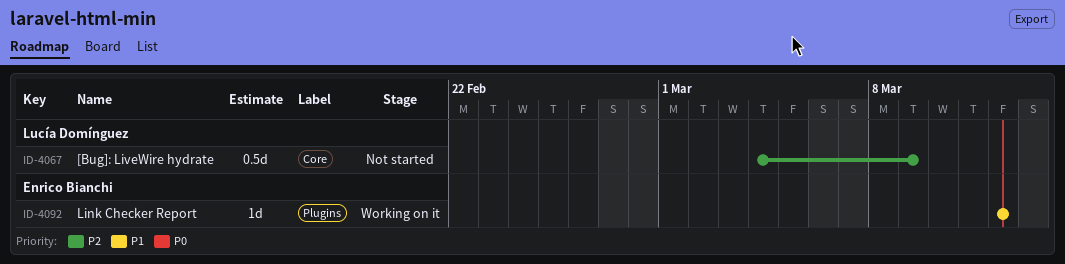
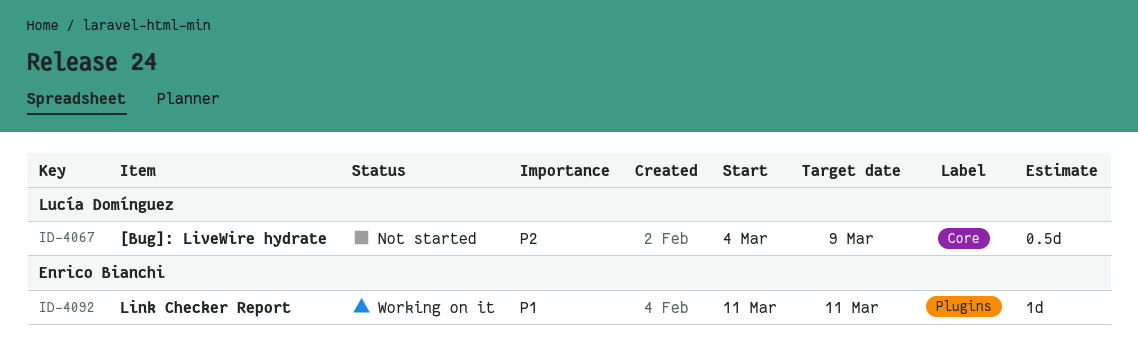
ID-4092, start: Mar 12 -> Mar 11
ID-4092, due: Mar 12 -> Mar 11

